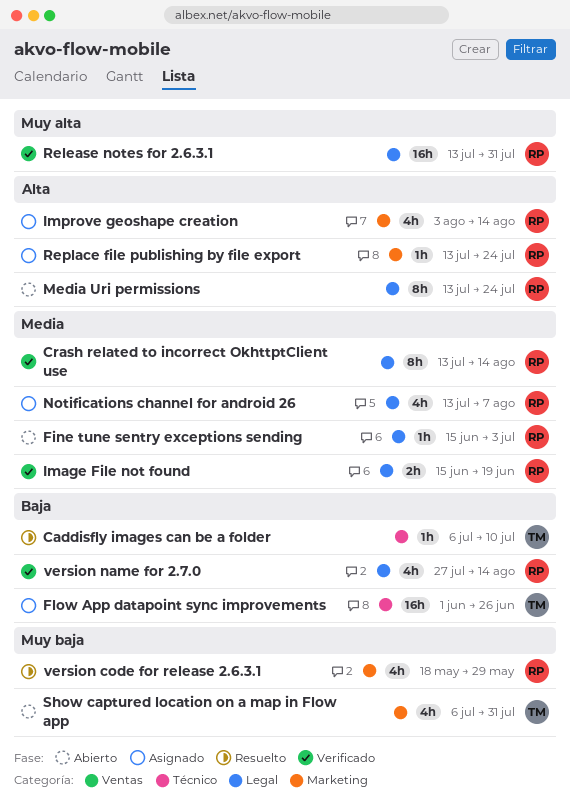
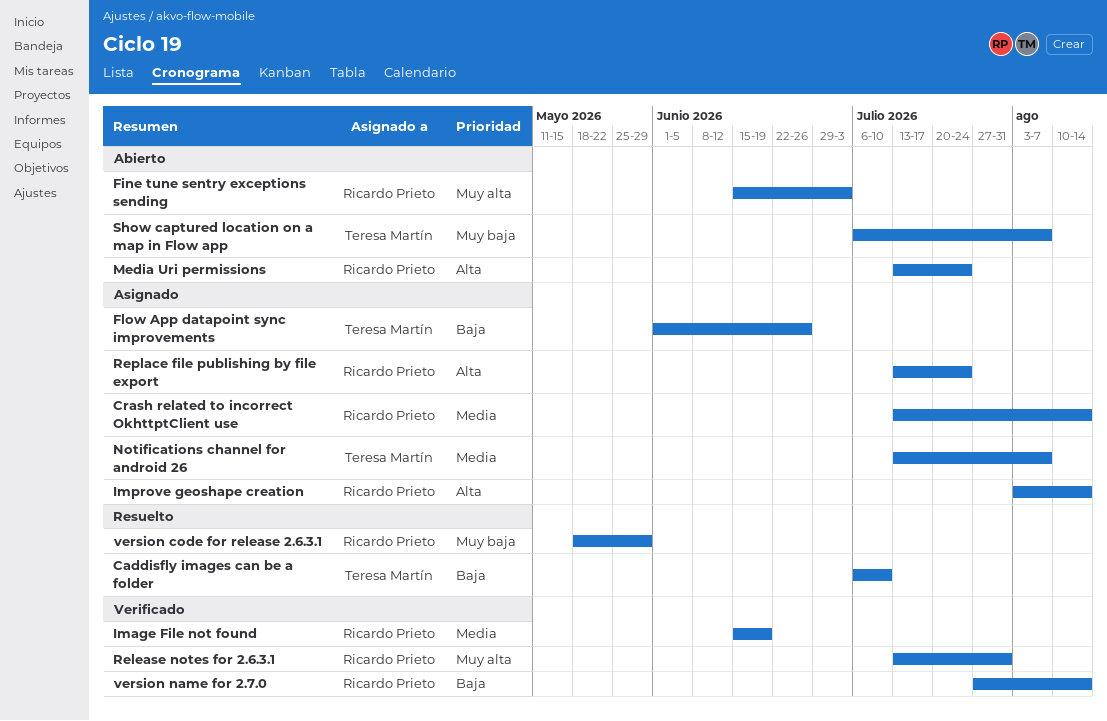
Crash related to incorrect OkhttptClient use, status: Verificado -> Asignado
Fine tune sentry exceptions sending, priority: Media -> Muy alta
Notifications channel for android 26, owner: Ricardo Prieto -> Teresa Martín
Show captured location on a map in Flow app, due: Jul 31 -> Aug 7

